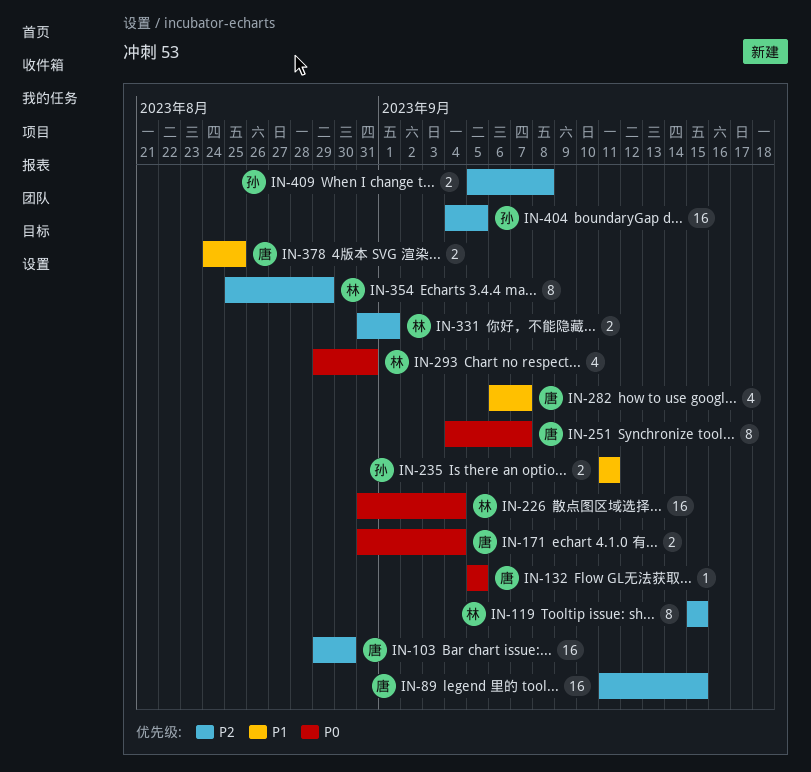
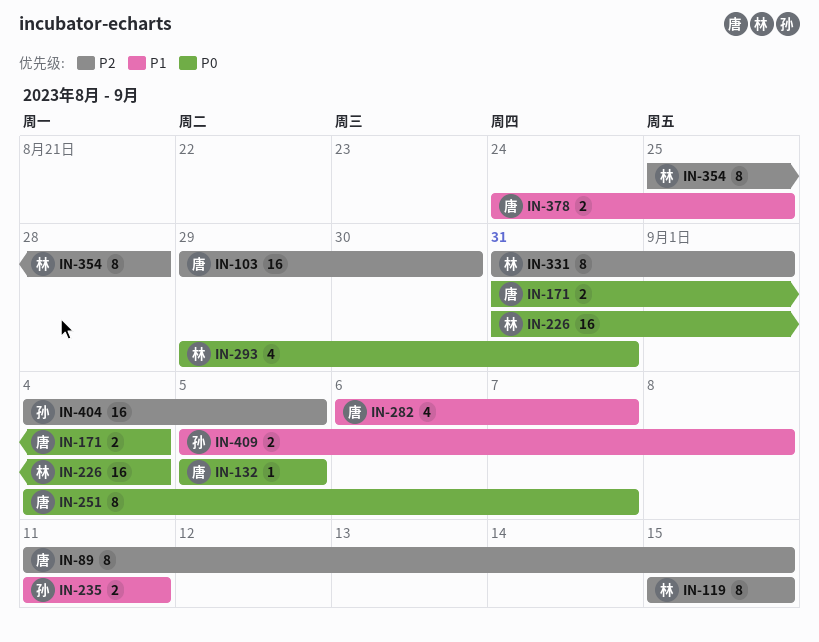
IN-89, estimate: 16 -> 8
IN-331, estimate: 2 -> 8
IN-354, due: Aug 29 -> Aug 28
IN-409, priority: P2 -> P1

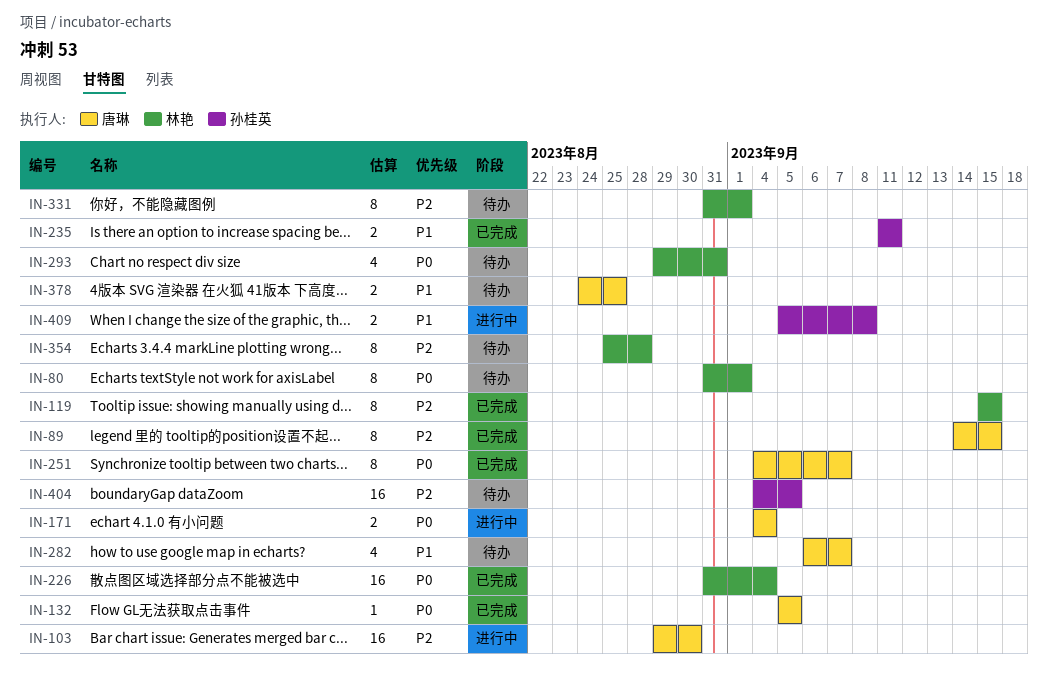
IN-80: none -> present
IN-89, start: Sep 11 -> Sep 14
IN-171, start: Aug 31 -> Sep 4

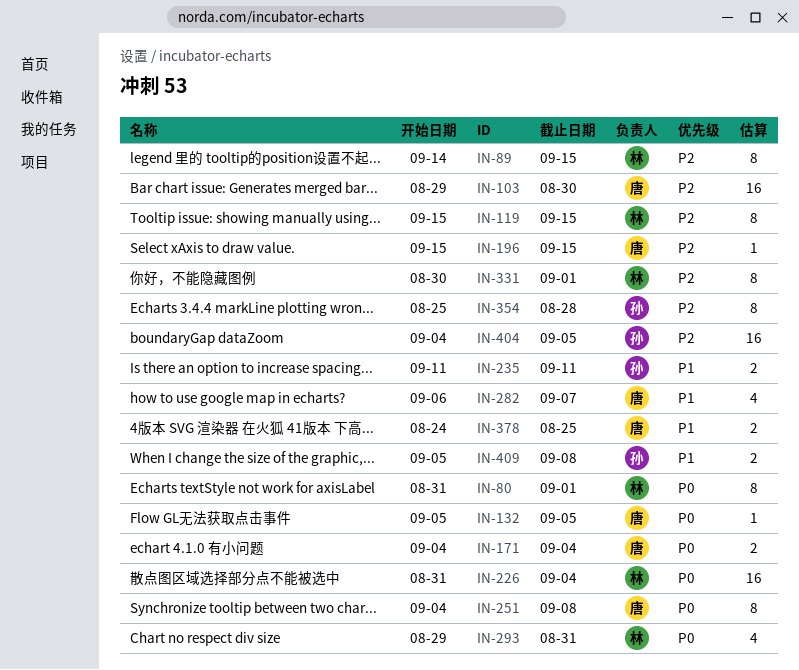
IN-89, owner: 唐琳 -> 林艳
IN-196: none -> present
IN-251, due: Sep 7 -> Sep 8
IN-331, start: Aug 31 -> Aug 30
IN-354, owner: 林艳 -> 孙桂英

